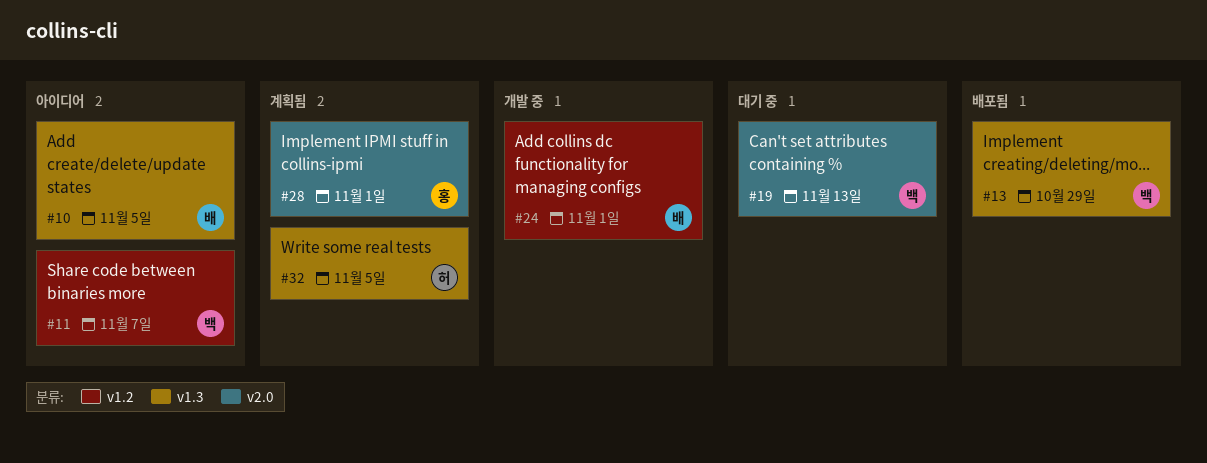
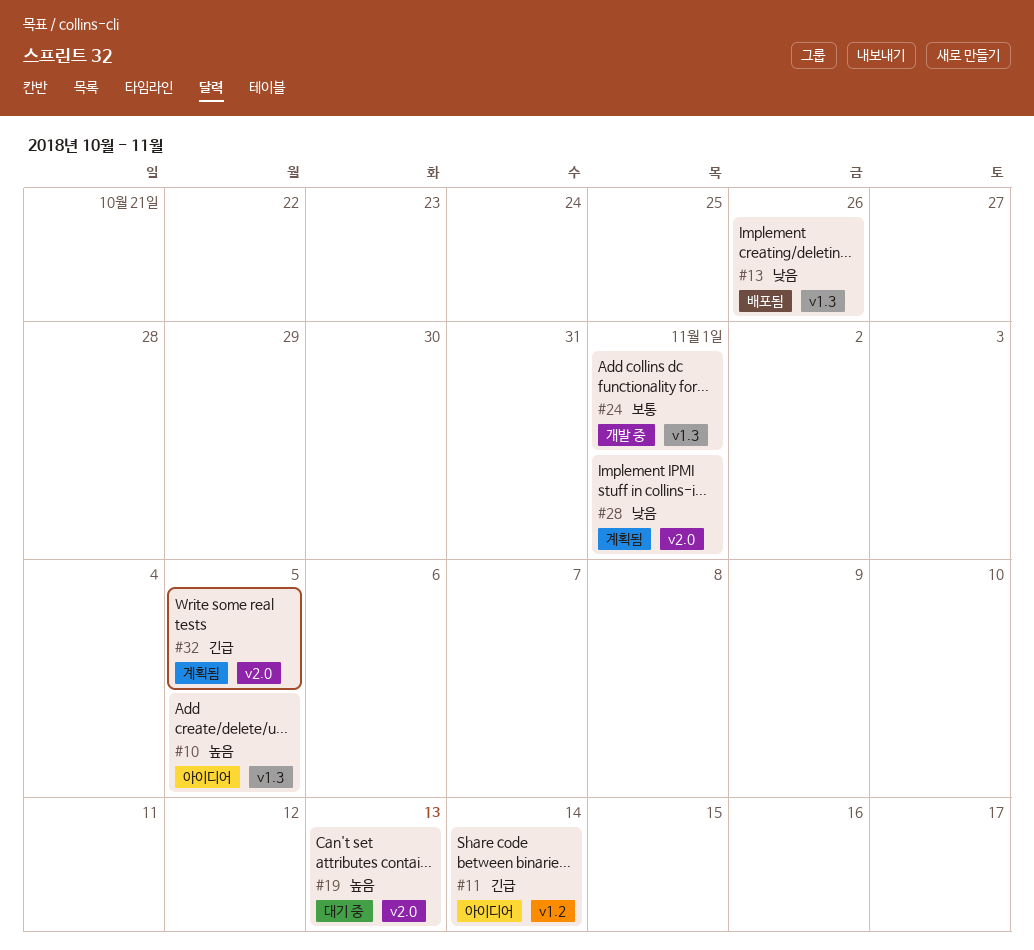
#11, due: Nov 7 -> Nov 14
#13, due: Oct 29 -> Oct 26
#24, label: v1.2 -> v1.3
#32, label: v1.3 -> v2.0

